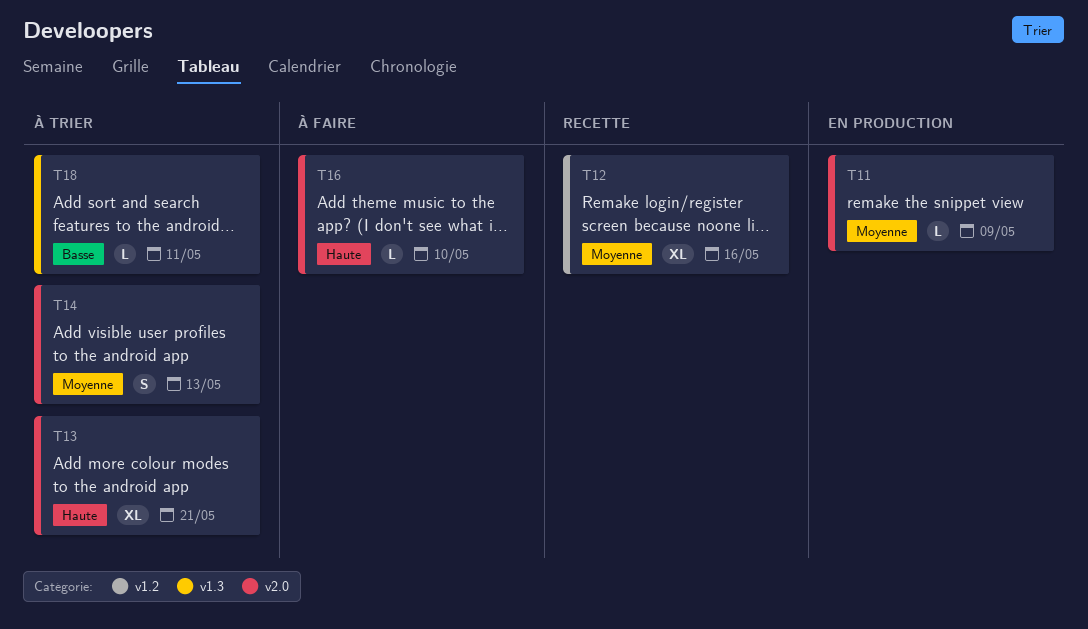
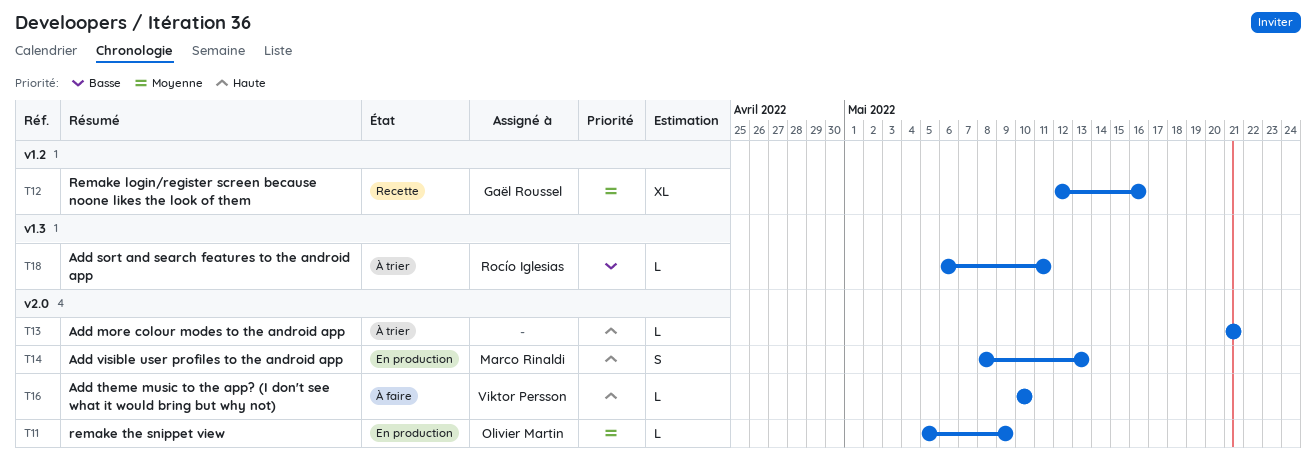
T13, estimate: XL -> L
T14, status: À trier -> En production
T14, priority: Moyenne -> Haute

